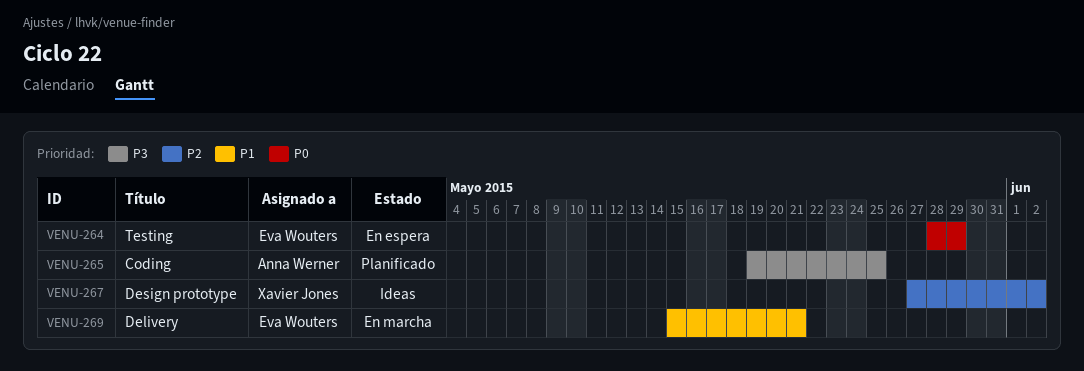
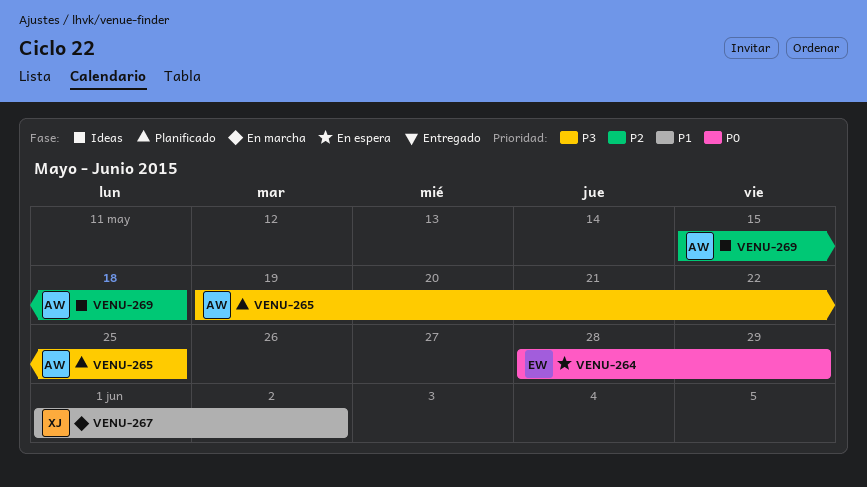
VENU-267, status: Ideas -> En marcha
VENU-267, priority: P2 -> P1
VENU-267, start: May 27 -> Jun 1
VENU-269, status: En marcha -> Ideas
VENU-269, owner: Eva Wouters -> Anna Werner
VENU-269, priority: P1 -> P2
VENU-269, due: May 21 -> May 18

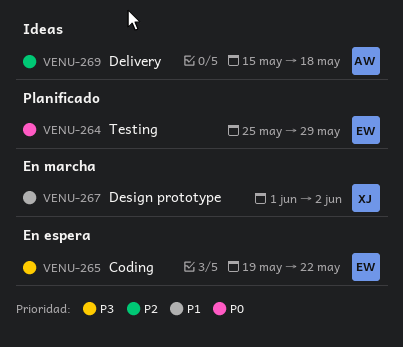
VENU-264, status: En espera -> Planificado
VENU-264, start: May 28 -> May 25
VENU-265, status: Planificado -> En espera
VENU-265, owner: AW -> EW
VENU-265, due: May 25 -> May 22

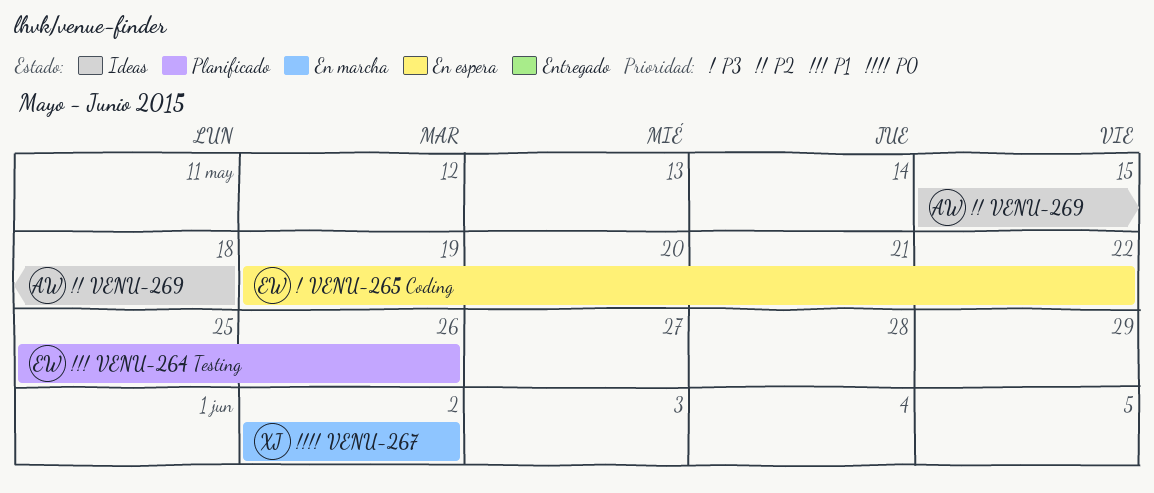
VENU-264, priority: P0 -> P1
VENU-264, due: May 29 -> May 26
VENU-267, priority: P1 -> P0
VENU-267, start: Jun 1 -> Jun 2

